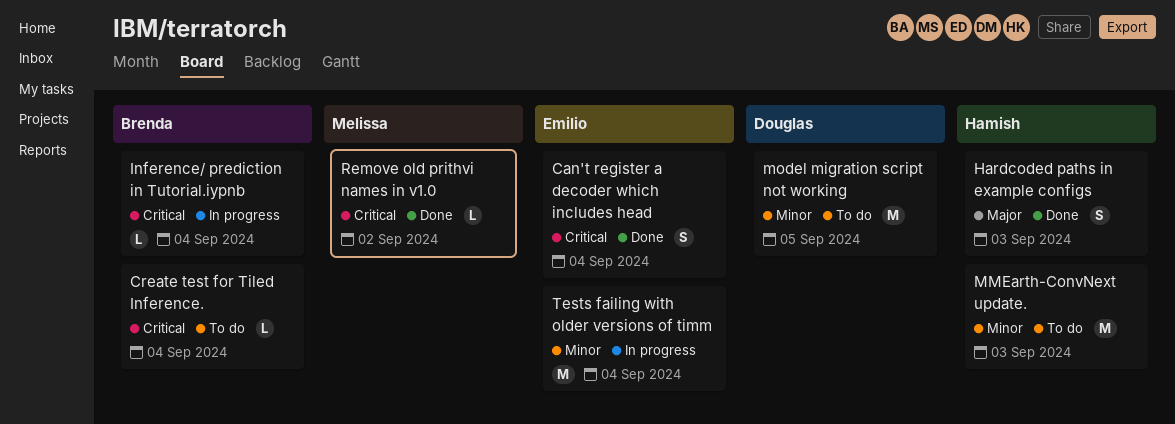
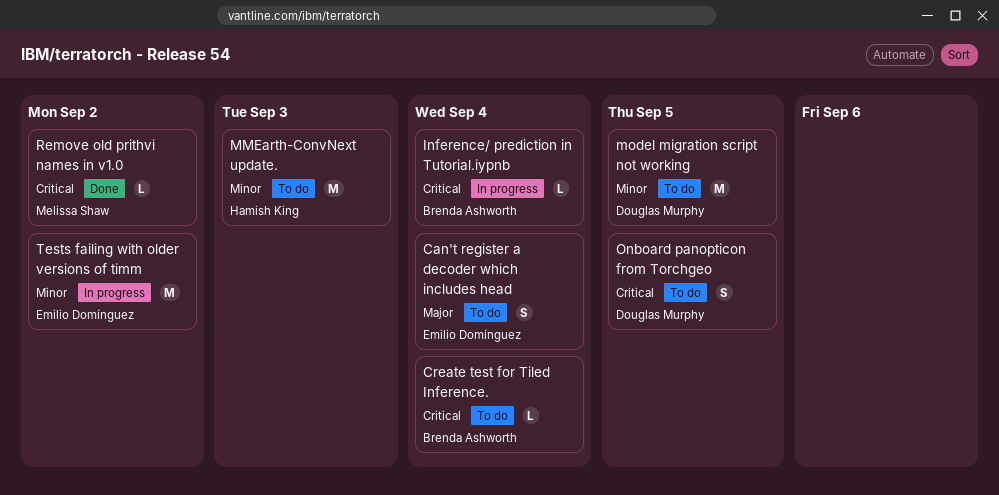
Can't register a decoder which includes head, status: Done -> To do
Can't register a decoder which includes head, priority: Critical -> Major
Hardcoded paths in example configs: present -> none
Onboard panopticon from Torchgeo: none -> present
Tests failing with older versions of timm, due: Sep 4 -> Sep 2

